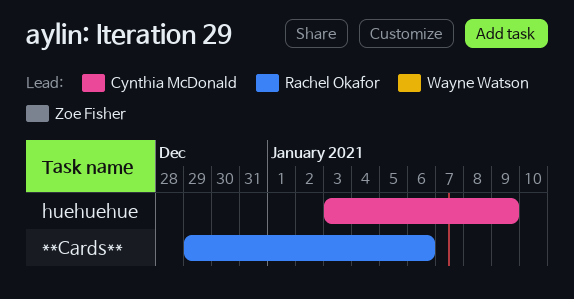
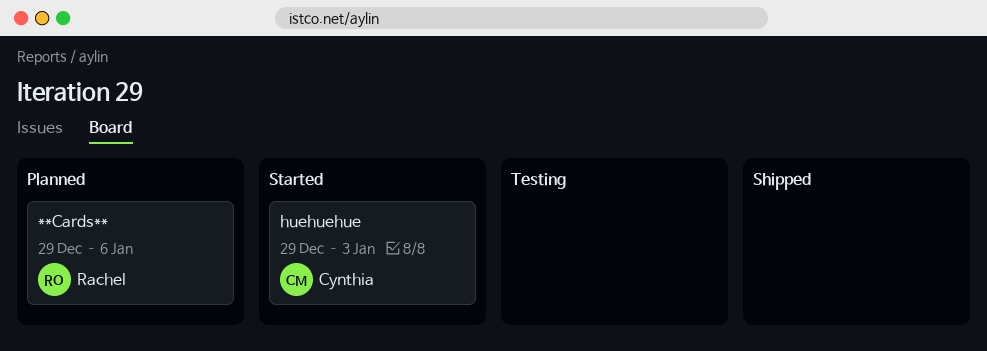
huehuehue, start: Jan 3 -> Dec 29
huehuehue, due: Jan 9 -> Jan 3

